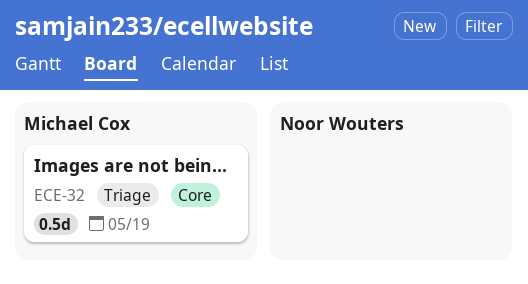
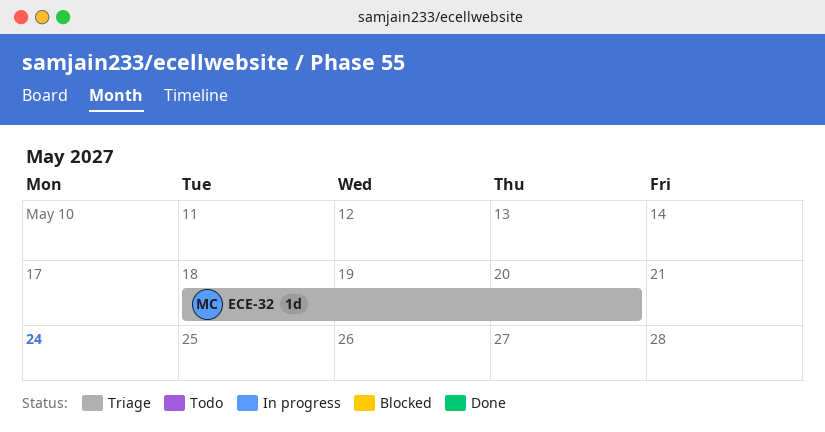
ECE-32, estimate: 0.5d -> 1d
ECE-32, due: May 19 -> May 20

